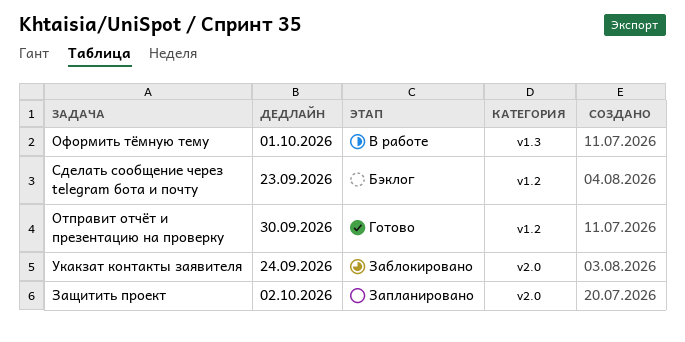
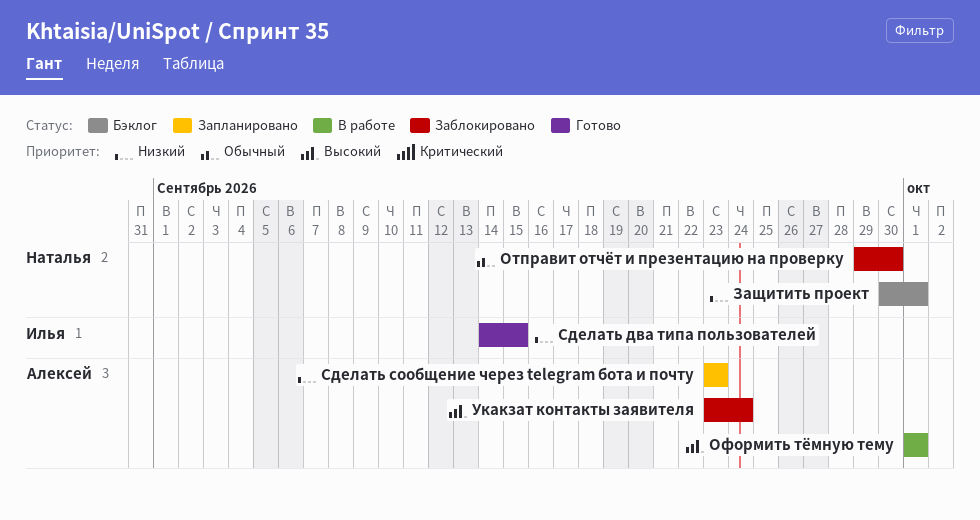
Защитить проект, status: Запланировано -> Бэклог
Защитить проект, due: Oct 2 -> Oct 1
Отправит отчёт и презентацию на проверку, status: Готово -> Заблокировано
Сделать два типа пользователей: none -> present
Сделать сообщение через telegram бота и почту, status: Бэклог -> Запланировано

